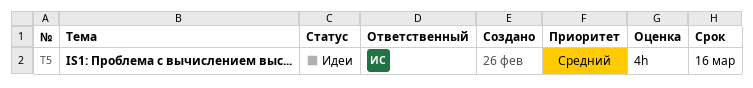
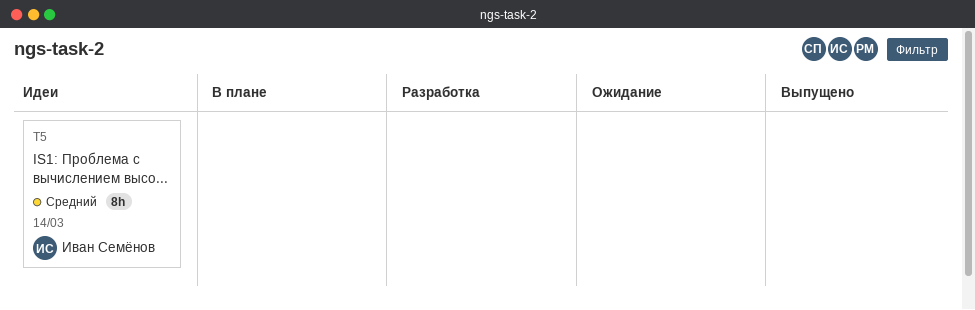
T5, estimate: 4h -> 8h
T5, due: Mar 16 -> Mar 14

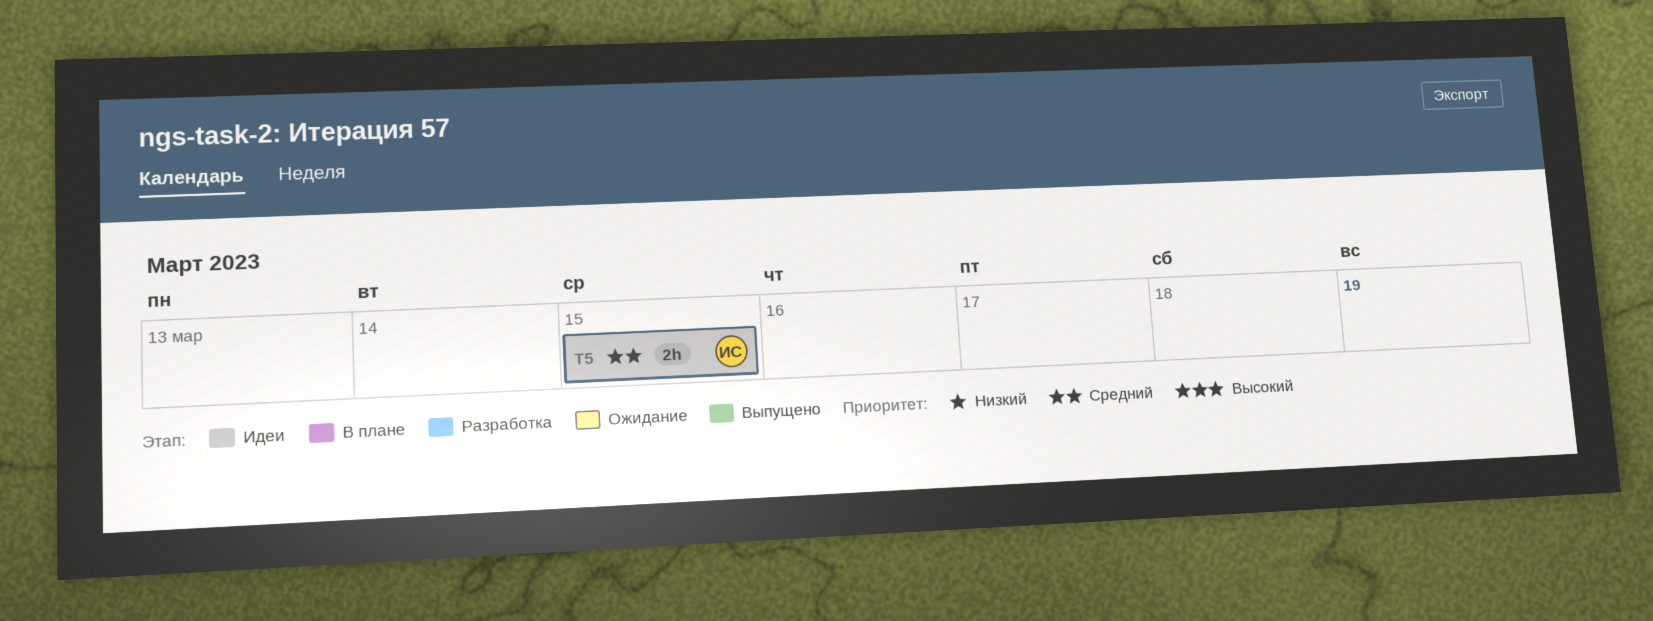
T5, estimate: 8h -> 2h
T5, due: Mar 14 -> Mar 15

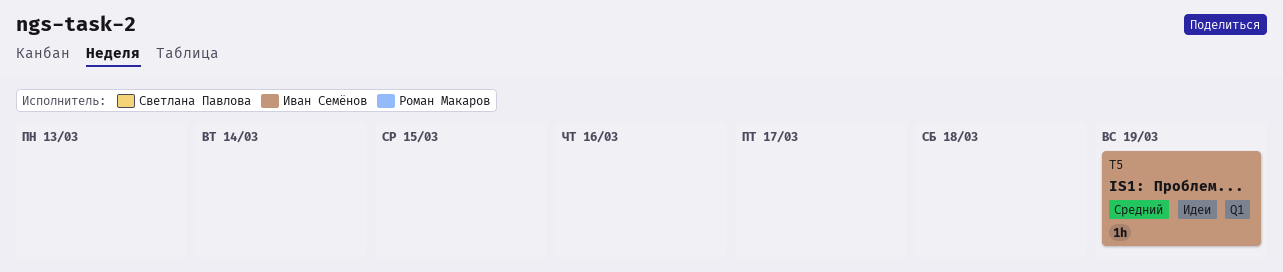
T5, estimate: 2h -> 1h
T5, due: Mar 15 -> Mar 19

